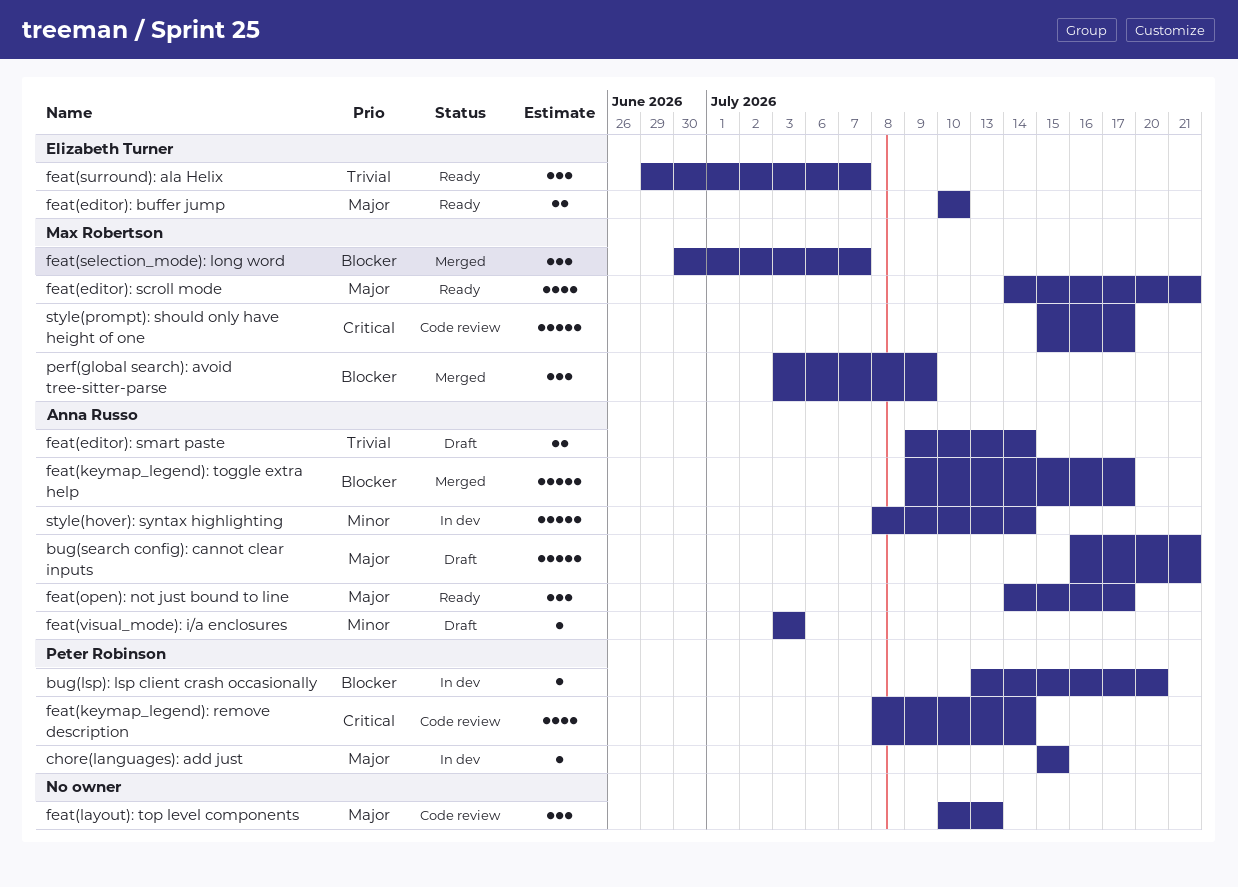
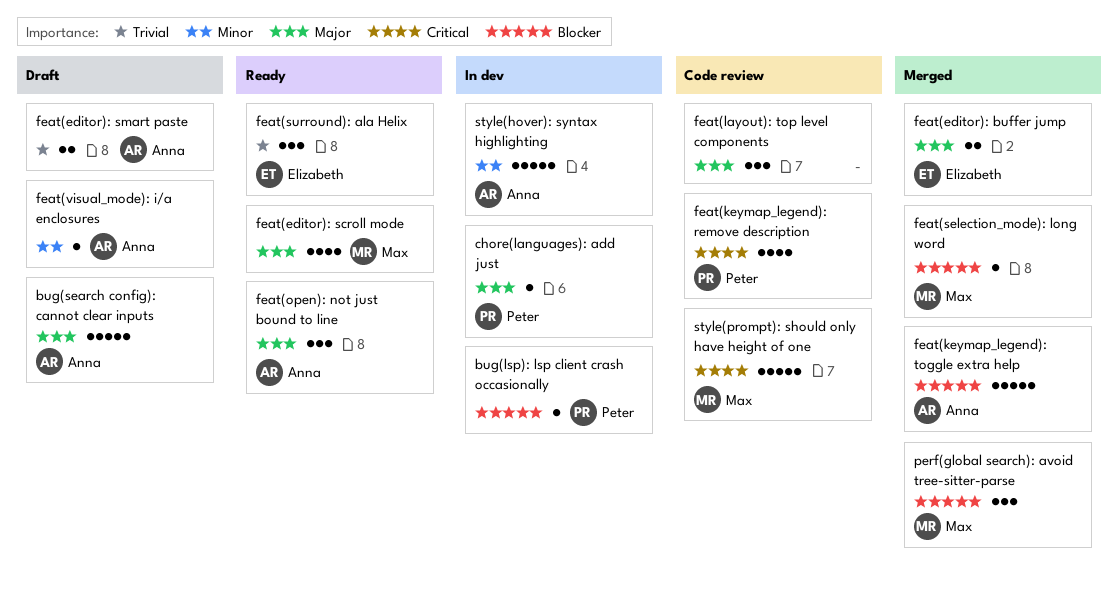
feat(editor): buffer jump, status: Ready -> Merged
feat(selection_mode): long word, estimate: 3 -> 1

